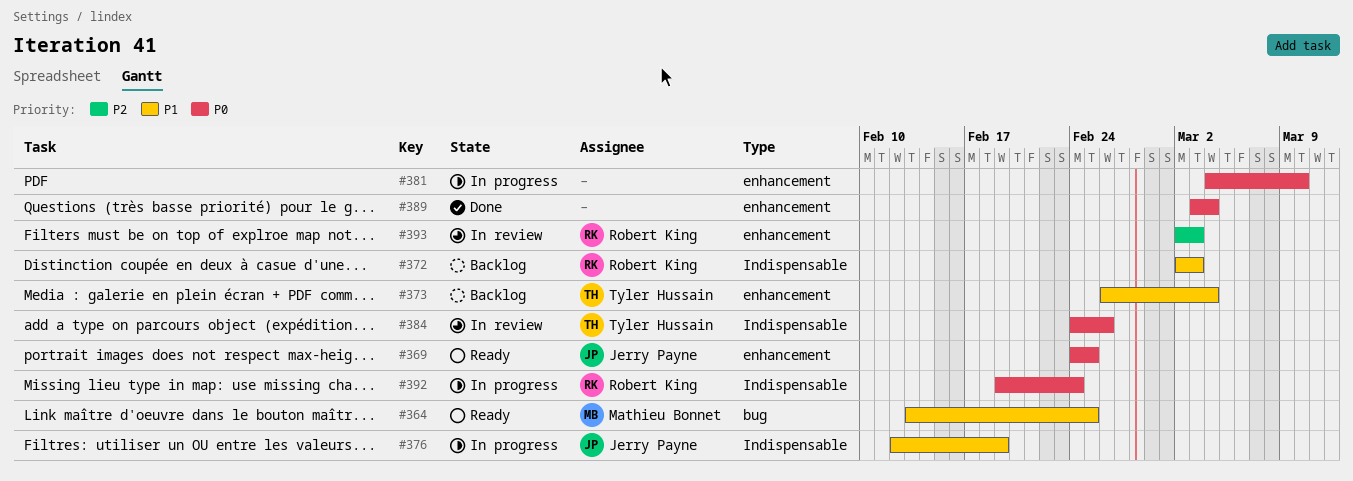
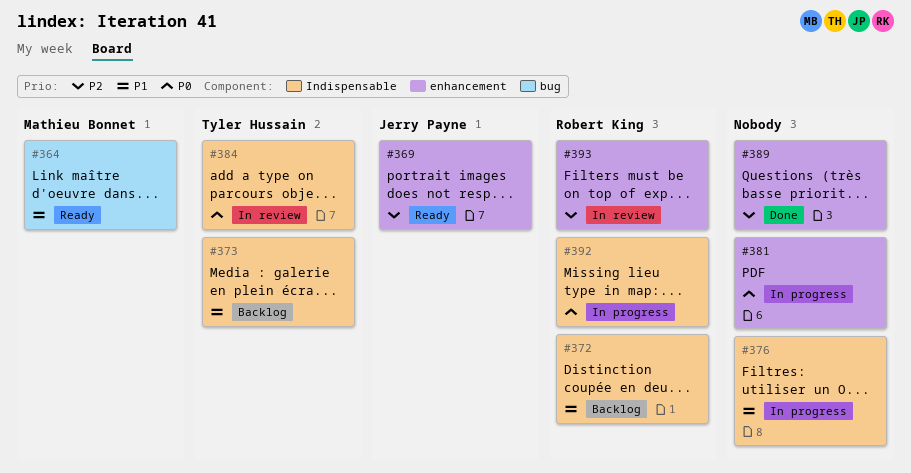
#369, priority: P0 -> P2
#373, label: enhancement -> Indispensable
#376, owner: Jerry Payne -> none
#389, priority: P0 -> P2

